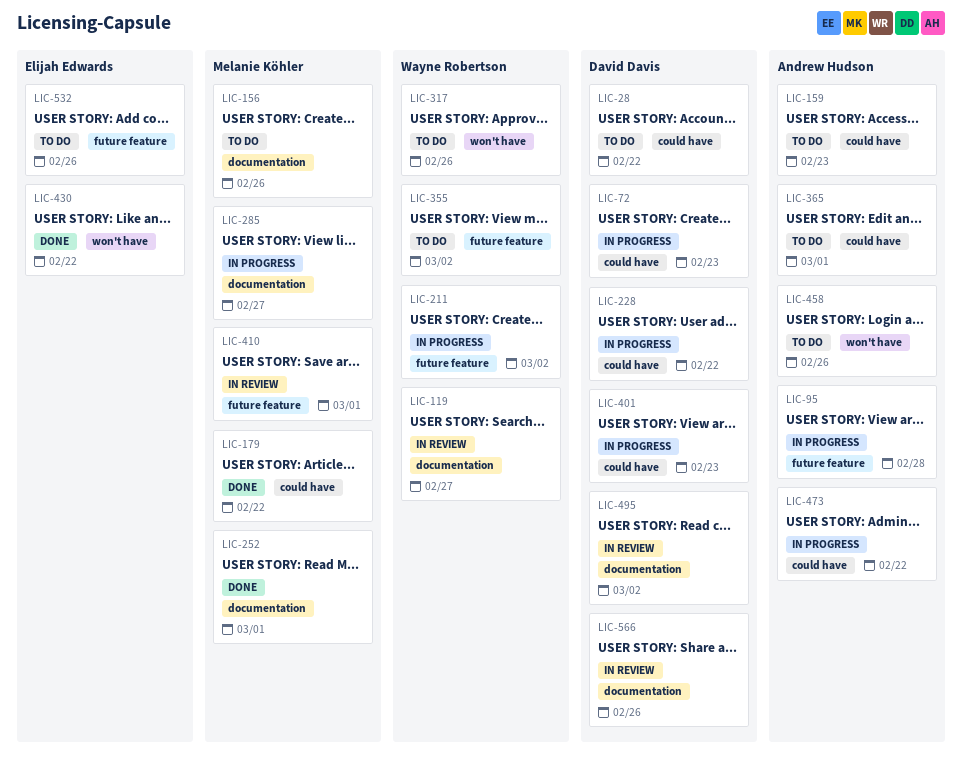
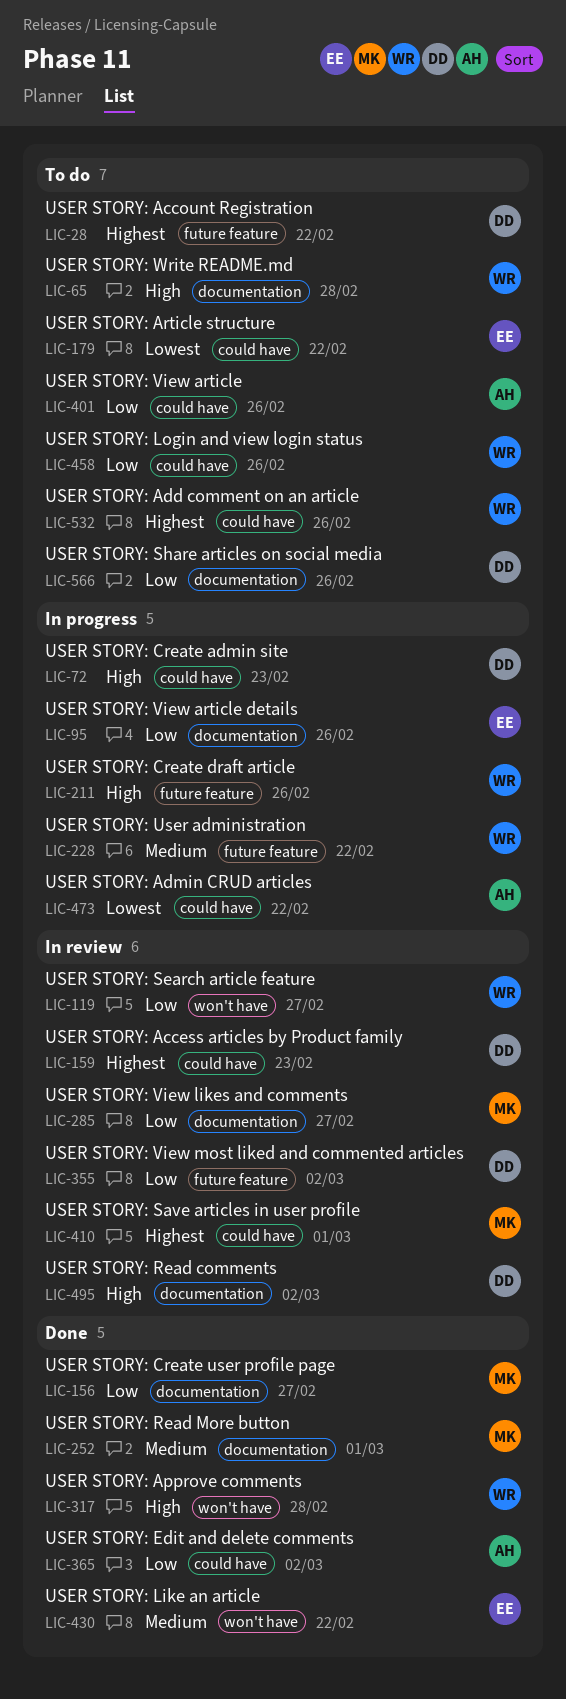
LIC-28, label: could have -> future feature
LIC-65: none -> present
LIC-95, owner: Andrew Hudson -> Elijah Edwards
LIC-95, label: future feature -> documentation
LIC-95, due: Feb 28 -> Feb 26
LIC-119, label: documentation -> won't have
LIC-156, status: To do -> Done
LIC-156, due: Feb 26 -> Feb 27
LIC-159, status: To do -> In review
LIC-159, owner: Andrew Hudson -> David Davis
LIC-179, status: Done -> To do
LIC-179, owner: Melanie Köhler -> Elijah Edwards
LIC-211, due: Mar 2 -> Feb 26
LIC-228, owner: David Davis -> Wayne Robertson
LIC-228, label: could have -> future feature
LIC-285, status: In progress -> In review
LIC-317, status: To do -> Done
LIC-317, due: Feb 26 -> Feb 28
LIC-355, status: To do -> In review
LIC-355, owner: Wayne Robertson -> David Davis
LIC-365, status: To do -> Done
LIC-365, due: Mar 1 -> Mar 2
LIC-401, status: In progress -> To do
LIC-401, owner: David Davis -> Andrew Hudson
LIC-401, due: Feb 23 -> Feb 26
LIC-410, label: future feature -> could have
LIC-458, owner: Andrew Hudson -> Wayne Robertson
LIC-458, label: won't have -> could have
LIC-532, owner: Elijah Edwards -> Wayne Robertson
LIC-532, label: future feature -> could have
LIC-566, status: In review -> To do

